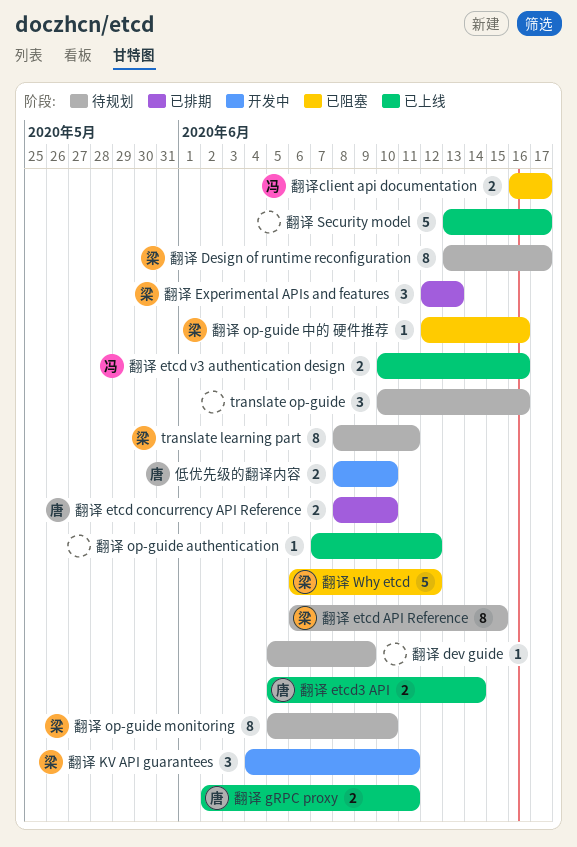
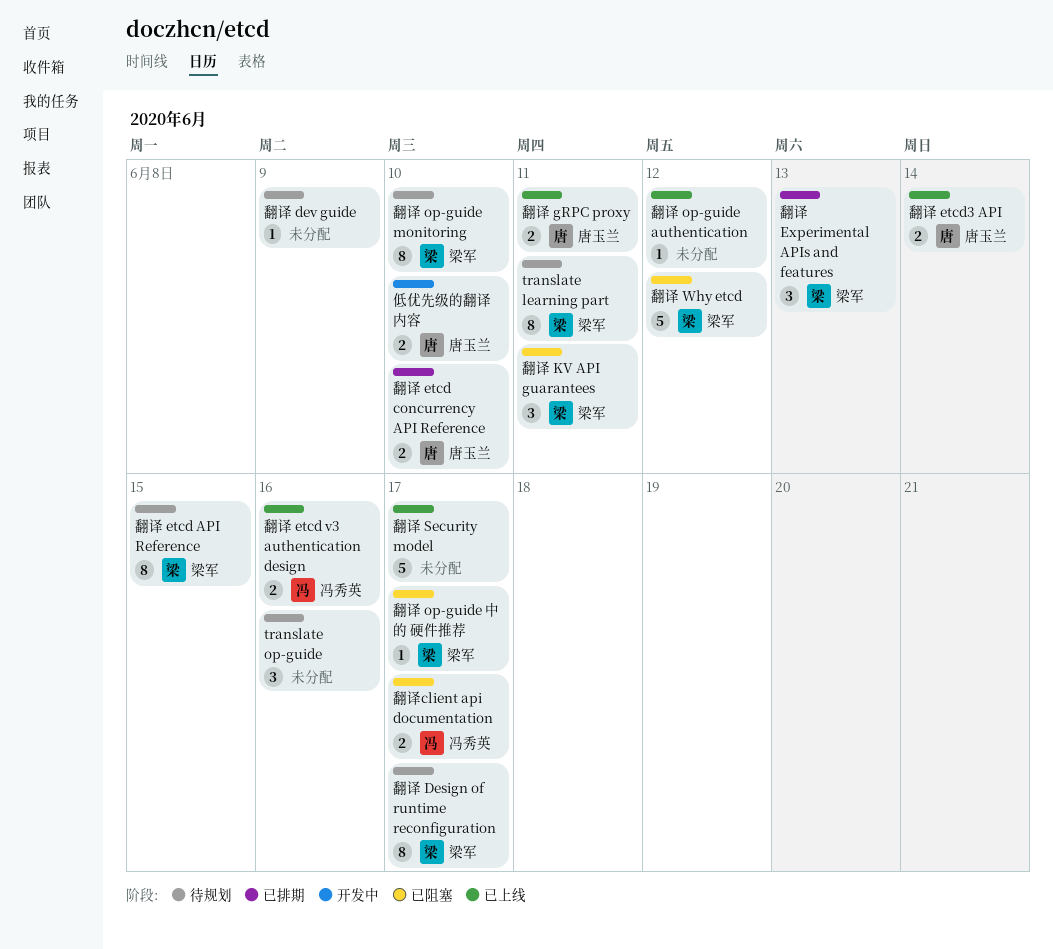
翻译 KV API guarantees, status: 开发中 -> 已阻塞
翻译 op-guide 中的 硬件推荐, due: Jun 16 -> Jun 17

